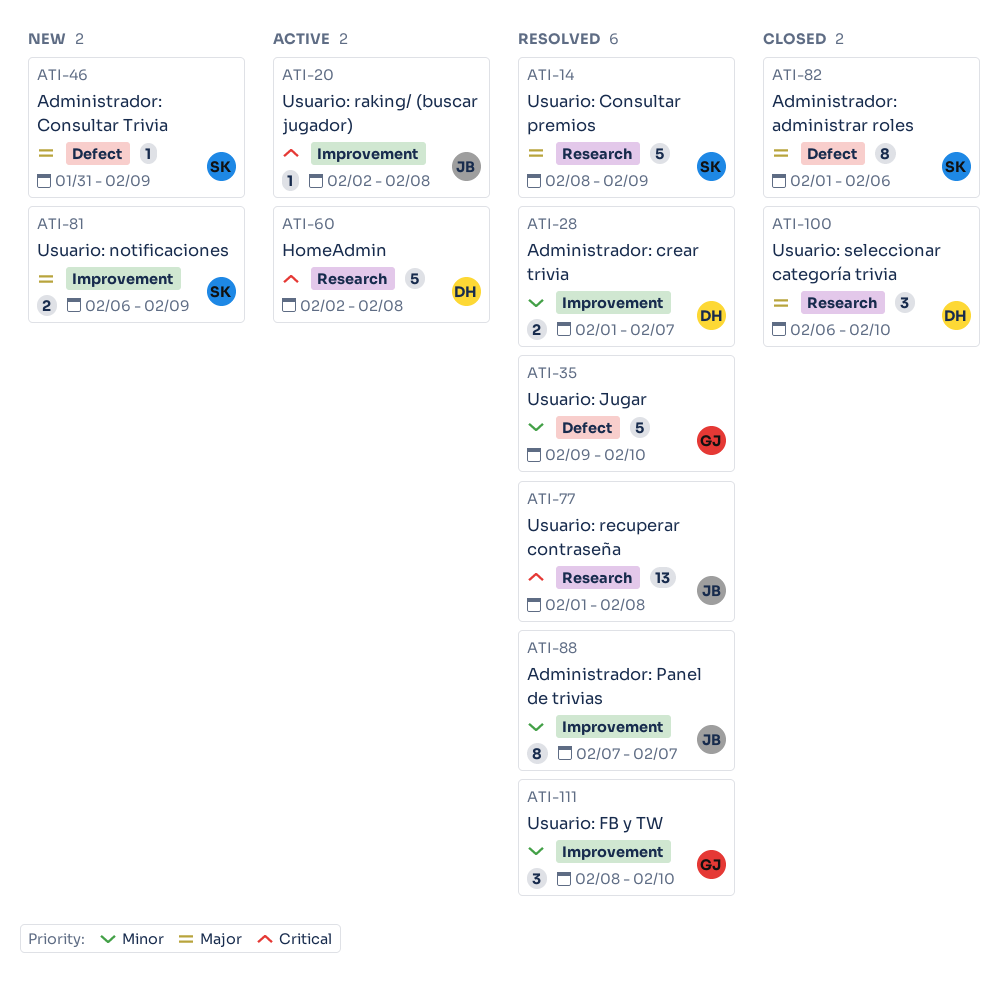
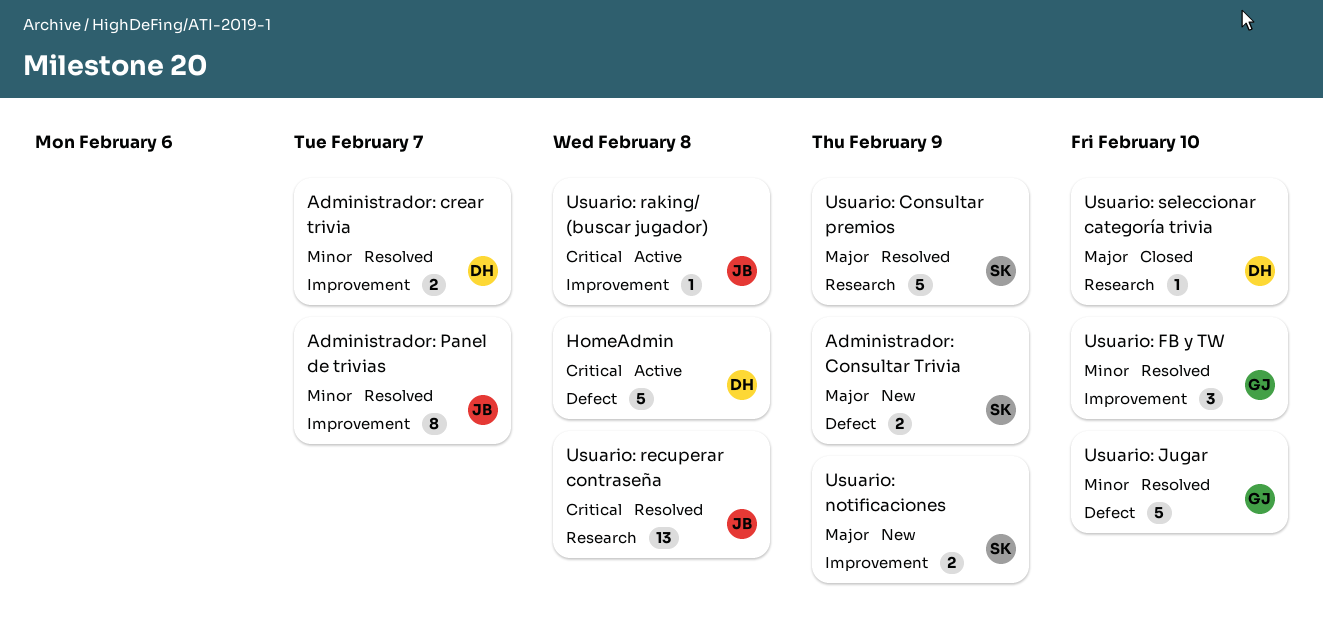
Administrador: administrar roles: present -> none
Administrador: Consultar Trivia, estimate: 1 -> 2
HomeAdmin, label: Research -> Defect
Usuario: seleccionar categoría trivia, estimate: 3 -> 1

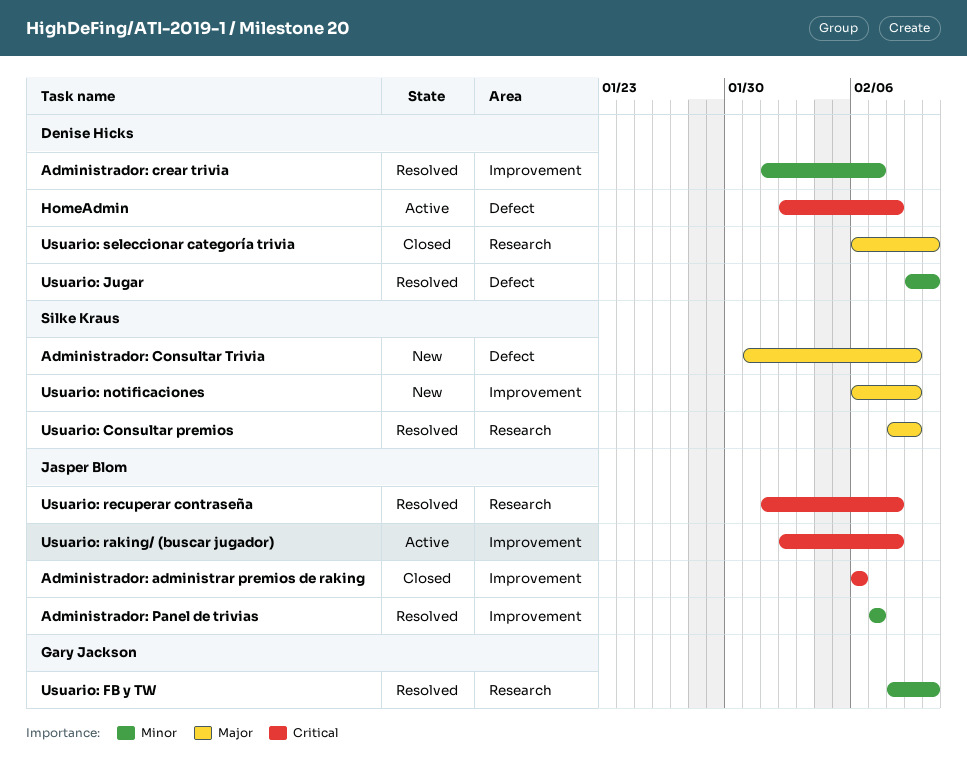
Administrador: administrar premios de raking: none -> present
Usuario: FB y TW, label: Improvement -> Research
Usuario: Jugar, owner: Gary Jackson -> Denise Hicks

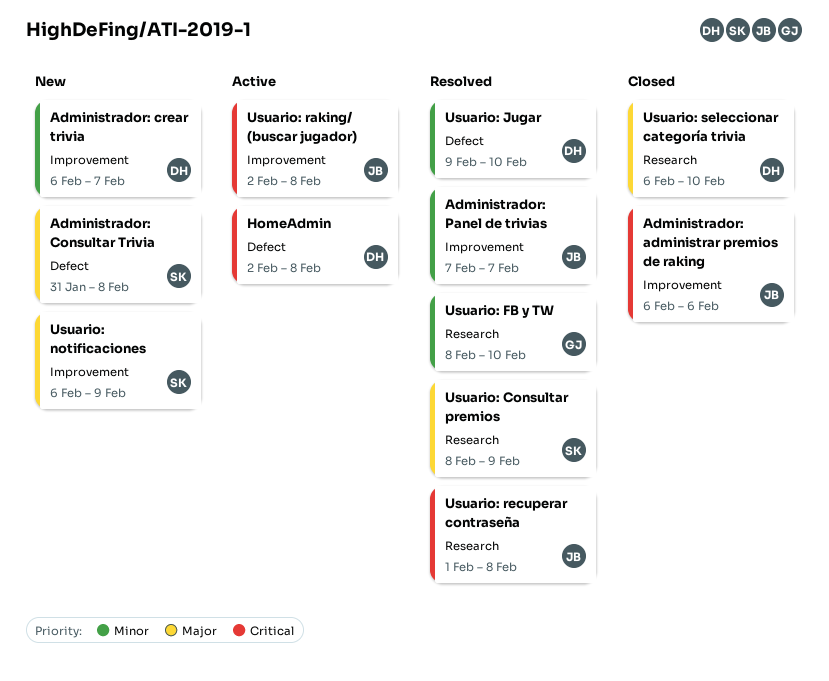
Administrador: Consultar Trivia, due: Feb 9 -> Feb 8
Administrador: crear trivia, status: Resolved -> New
Administrador: crear trivia, start: Feb 1 -> Feb 6

